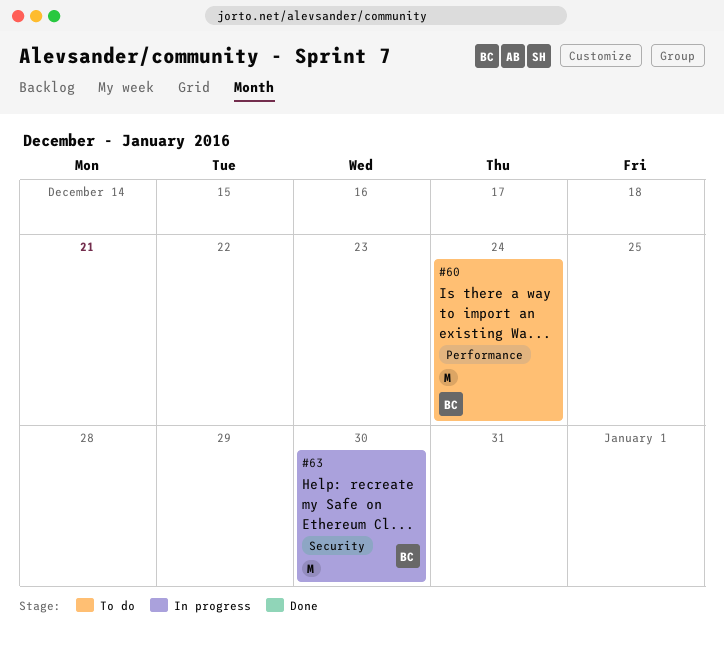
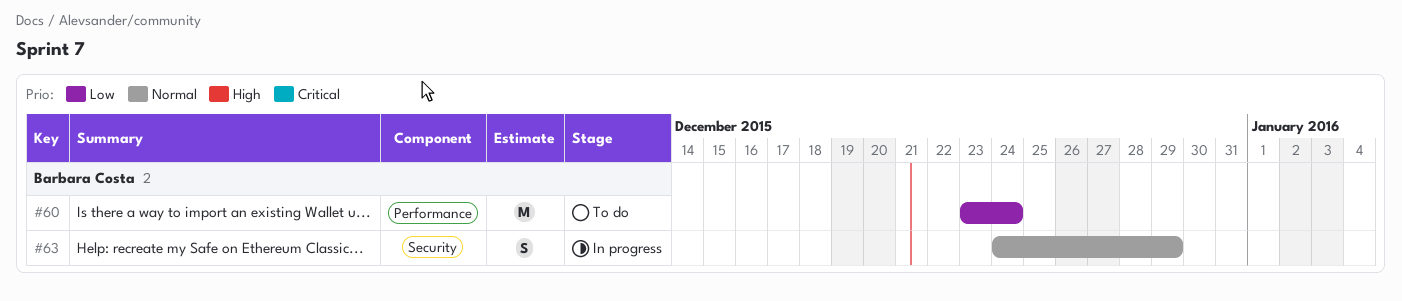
#63, estimate: M -> S
#63, due: Dec 30 -> Dec 29

